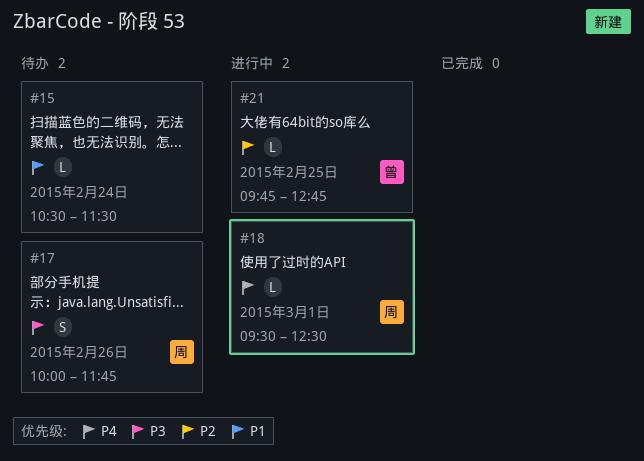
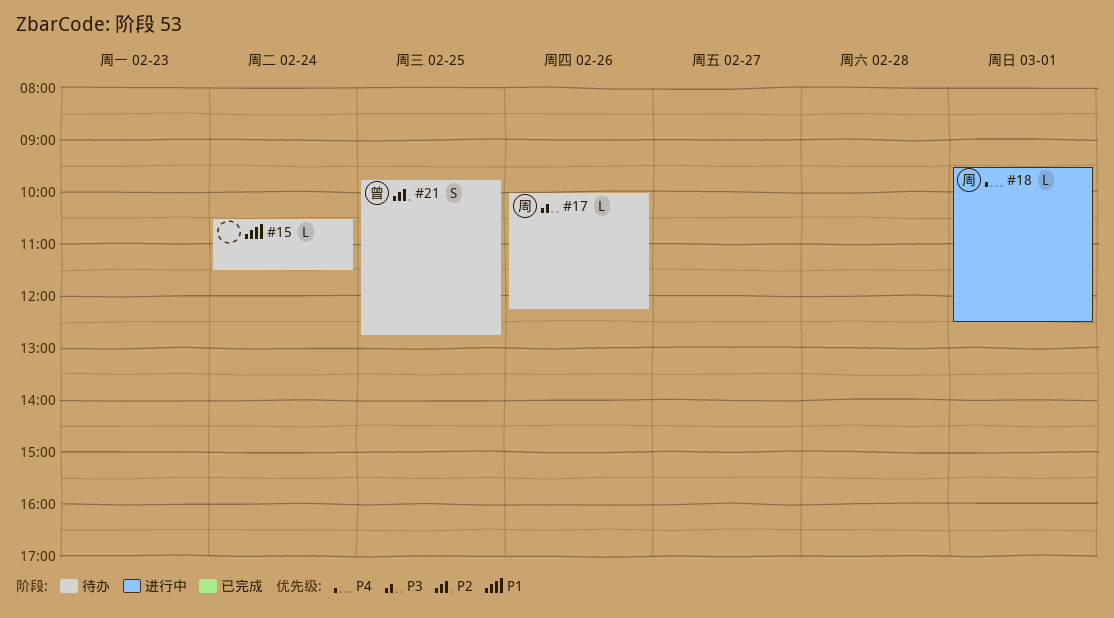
#17, estimate: S -> L
#17, ends: 11:45 -> 12:15
#21, status: 进行中 -> 待办
#21, estimate: L -> S

